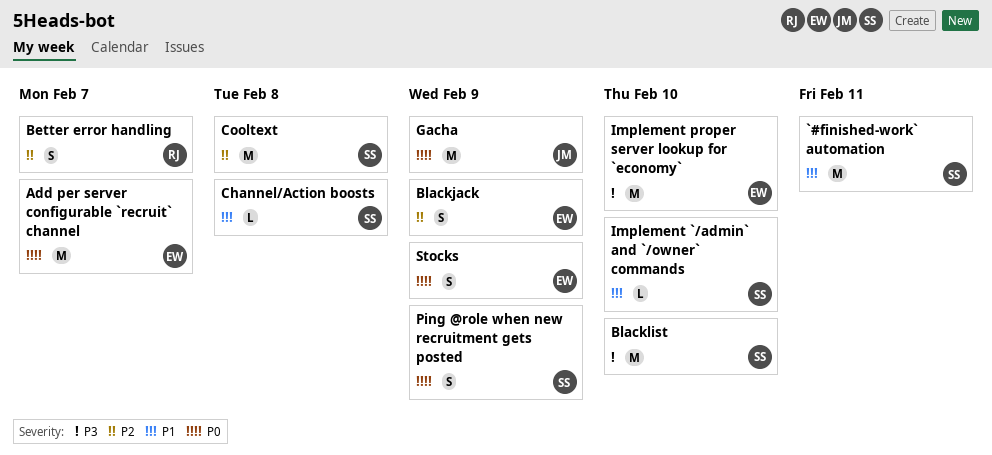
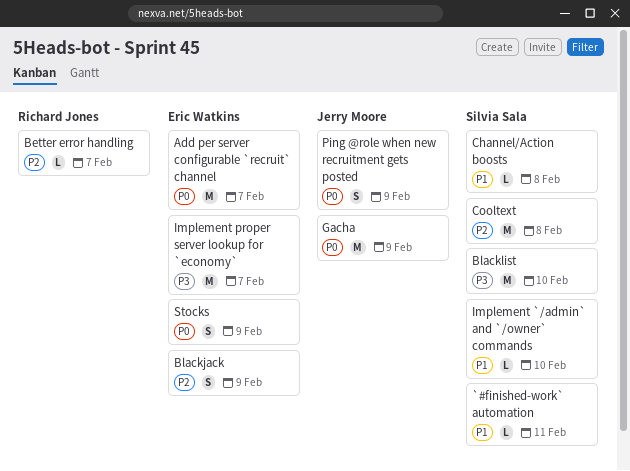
`#finished-work` automation, estimate: M -> L
Better error handling, estimate: S -> L
Implement proper server lookup for `economy`, due: Feb 10 -> Feb 7
Ping @role when new recruitment gets posted, owner: Silvia Sala -> Jerry Moore

